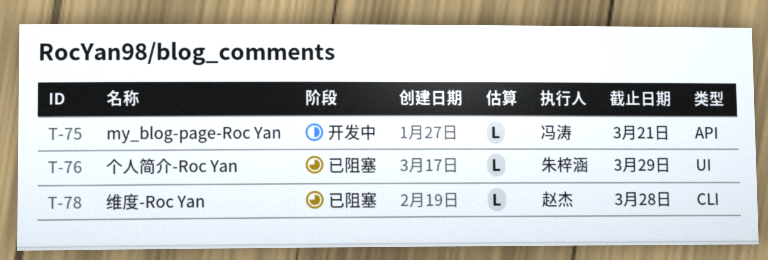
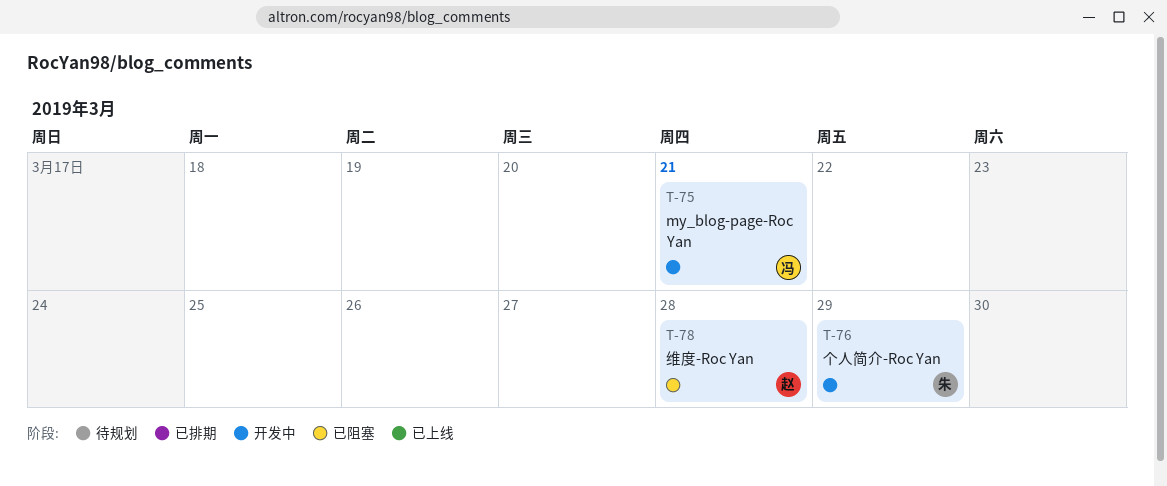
T-76, status: 已阻塞 -> 开发中

